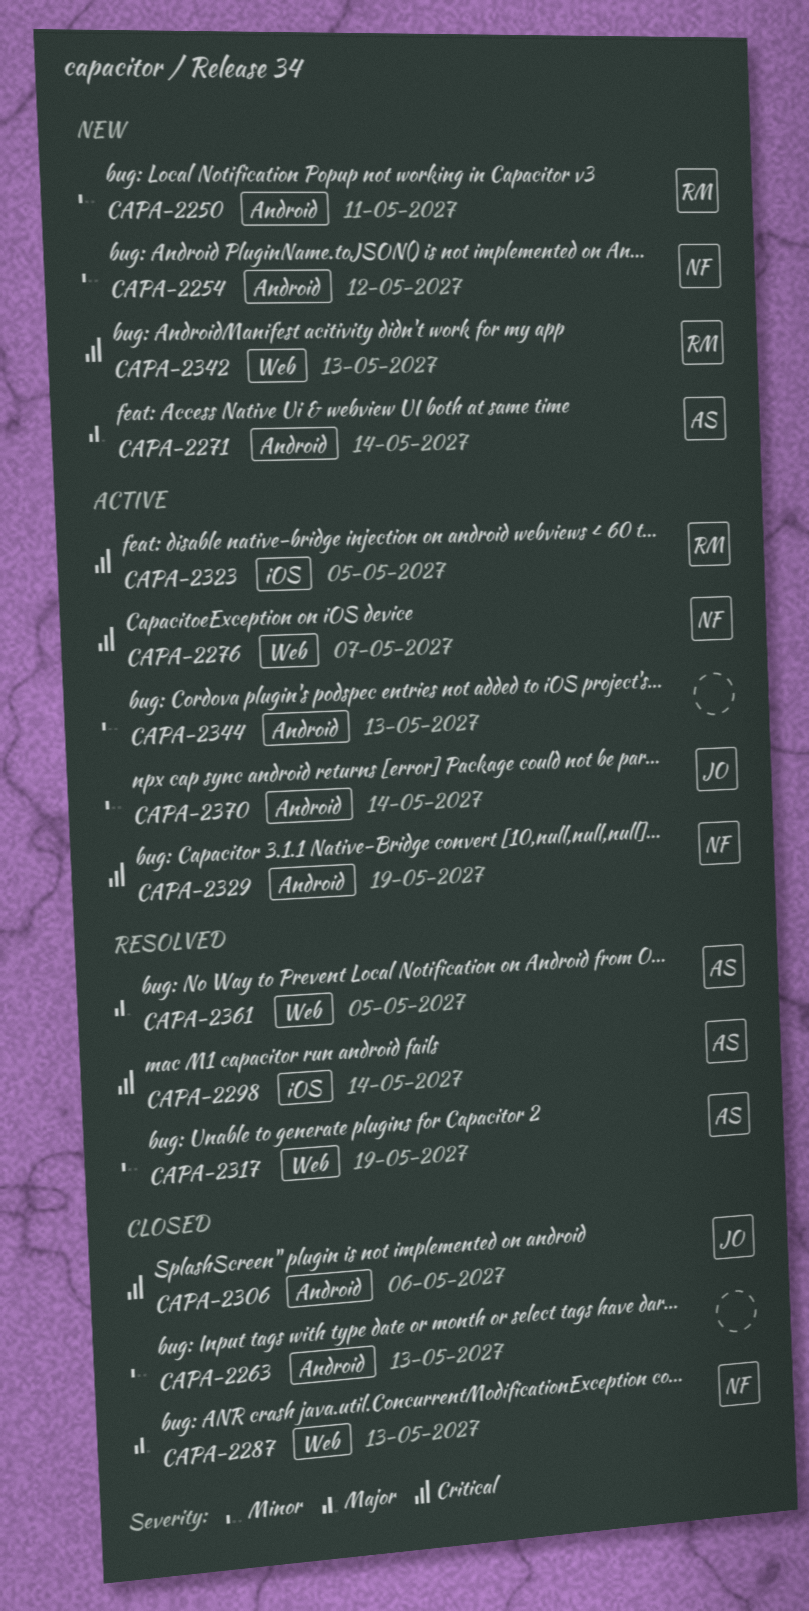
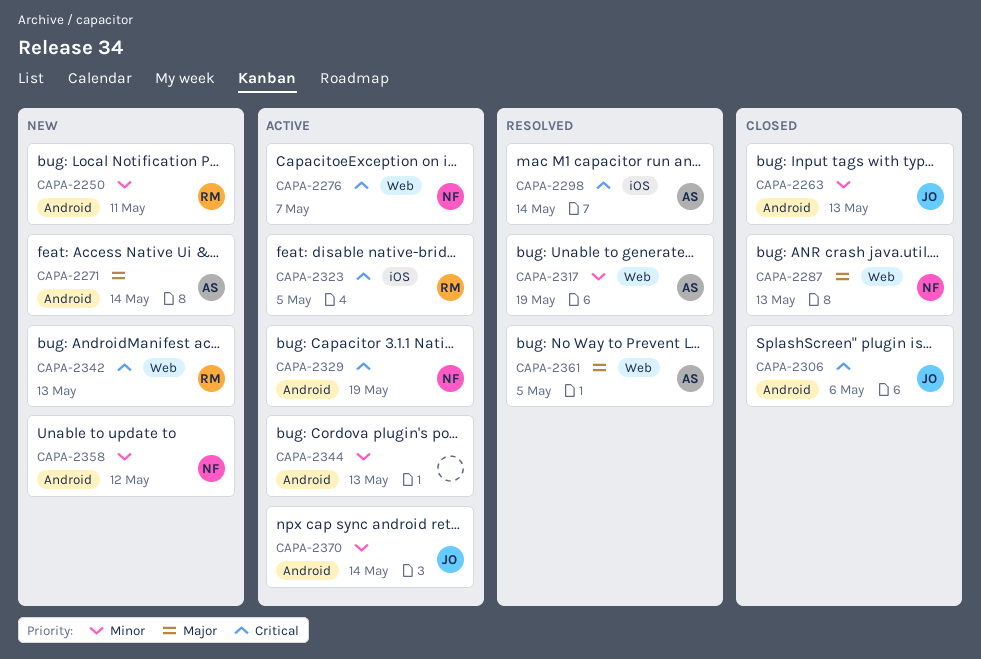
CAPA-2254: present -> none
CAPA-2263, owner: none -> JO
CAPA-2358: none -> present

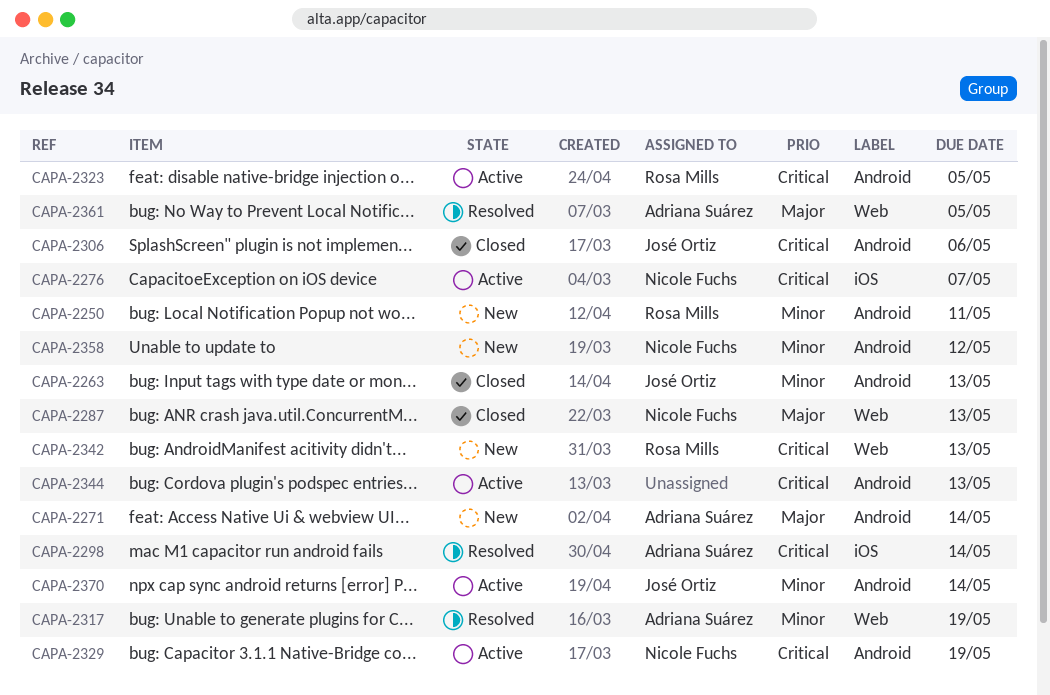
CAPA-2276, label: Web -> iOS
CAPA-2323, label: iOS -> Android
CAPA-2344, priority: Minor -> Critical

